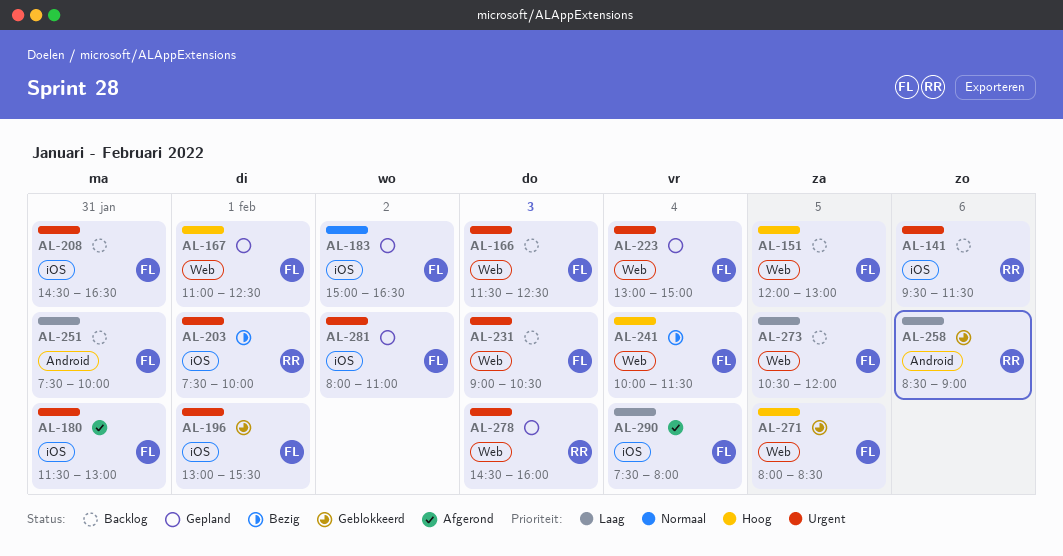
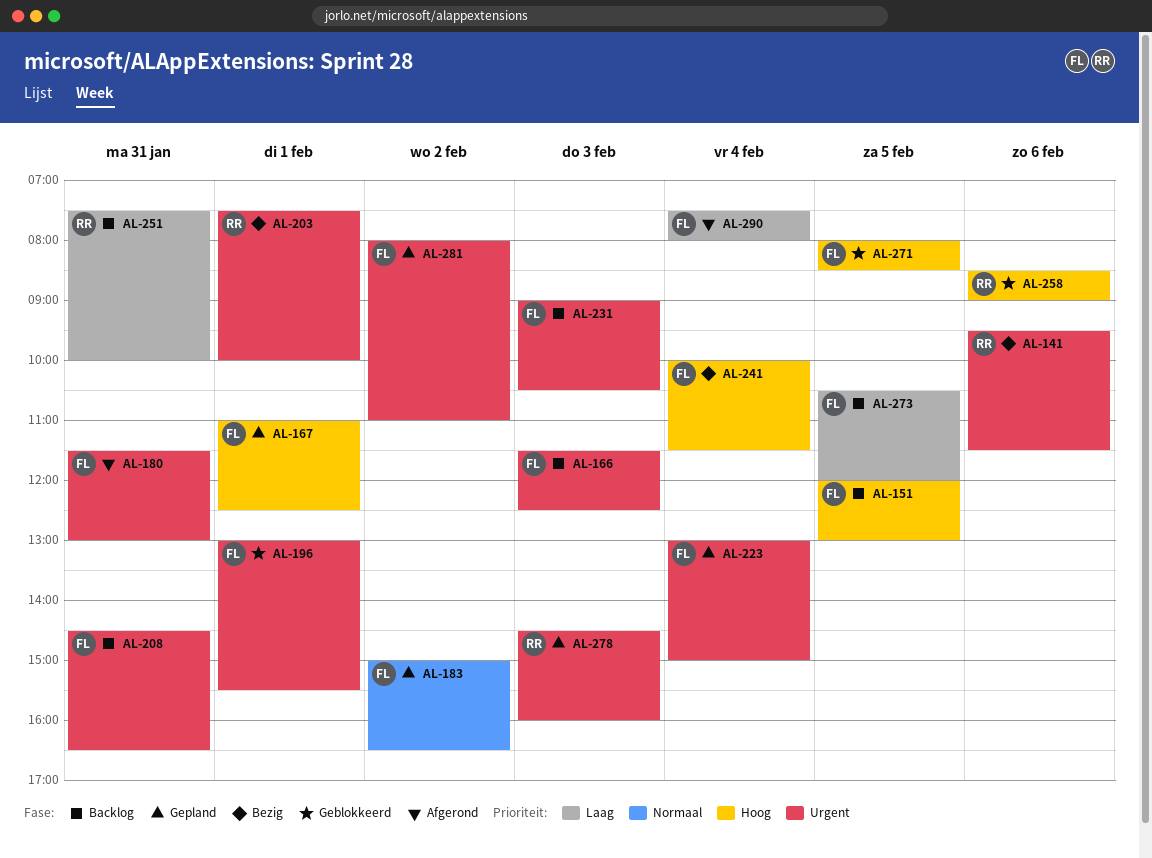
AL-141, status: Backlog -> Bezig
AL-251, owner: FL -> RR
AL-258, priority: Laag -> Hoog

